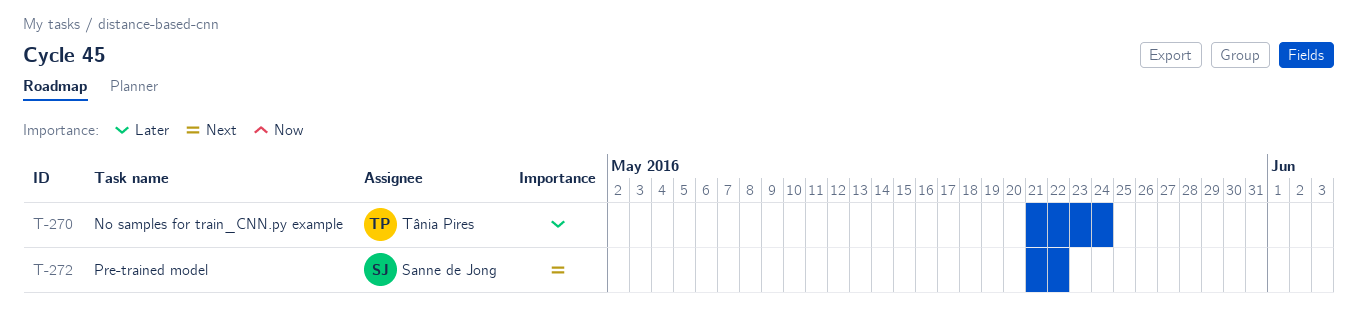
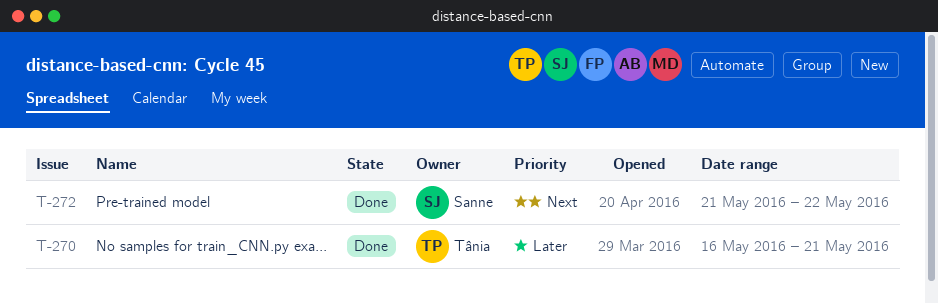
T-270, start: May 21 -> May 16
T-270, due: May 24 -> May 21

